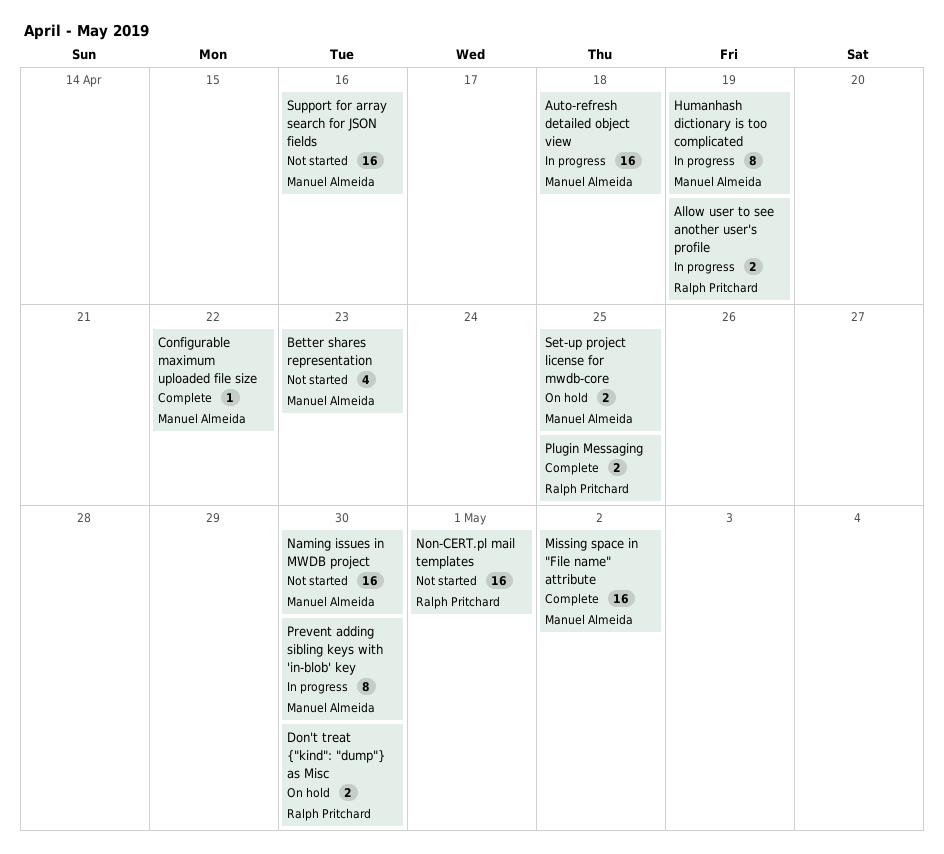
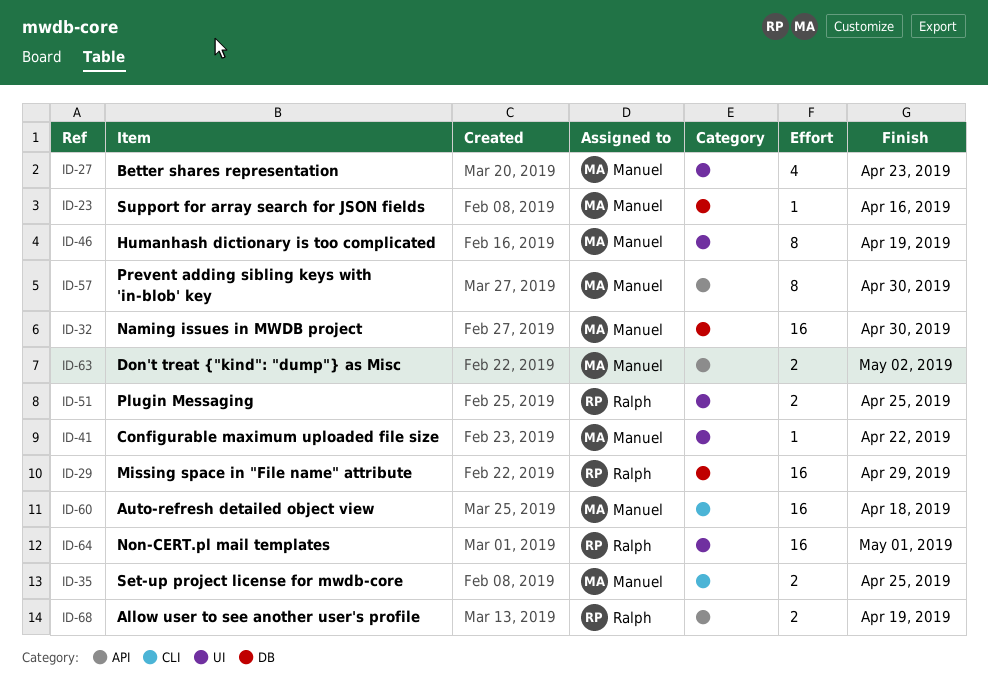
Don't treat {"kind": "dump"} as Misc, owner: Ralph Pritchard -> Manuel Almeida
Don't treat {"kind": "dump"} as Misc, due: Apr 30 -> May 2
Missing space in "File name" attribute, owner: Manuel Almeida -> Ralph Pritchard
Missing space in "File name" attribute, due: May 2 -> Apr 29
Support for array search for JSON fields, estimate: 16 -> 1

